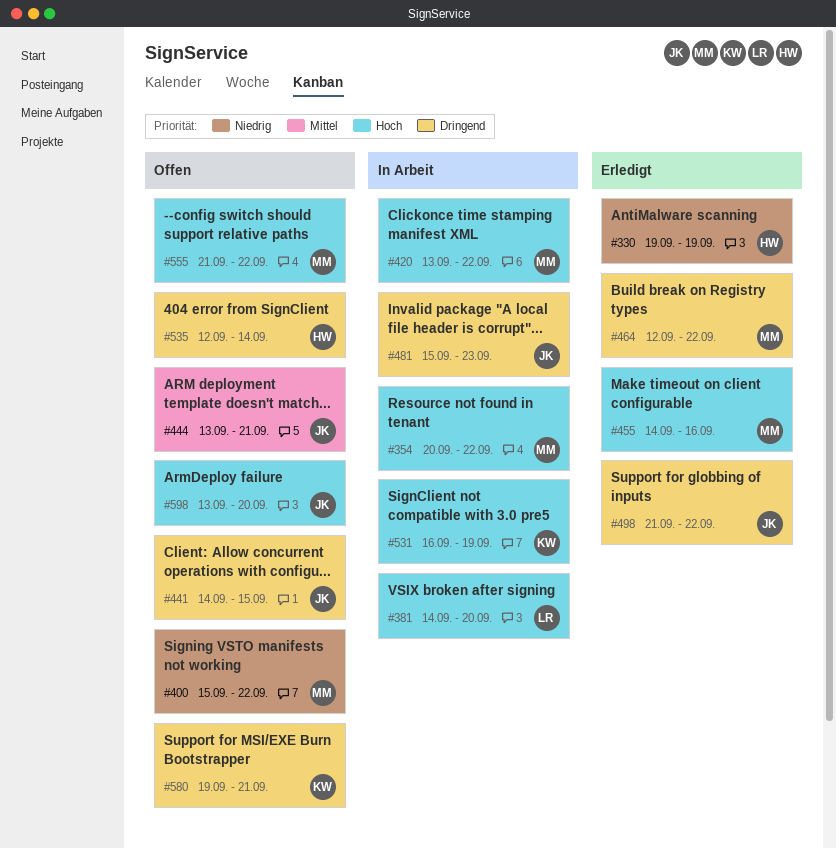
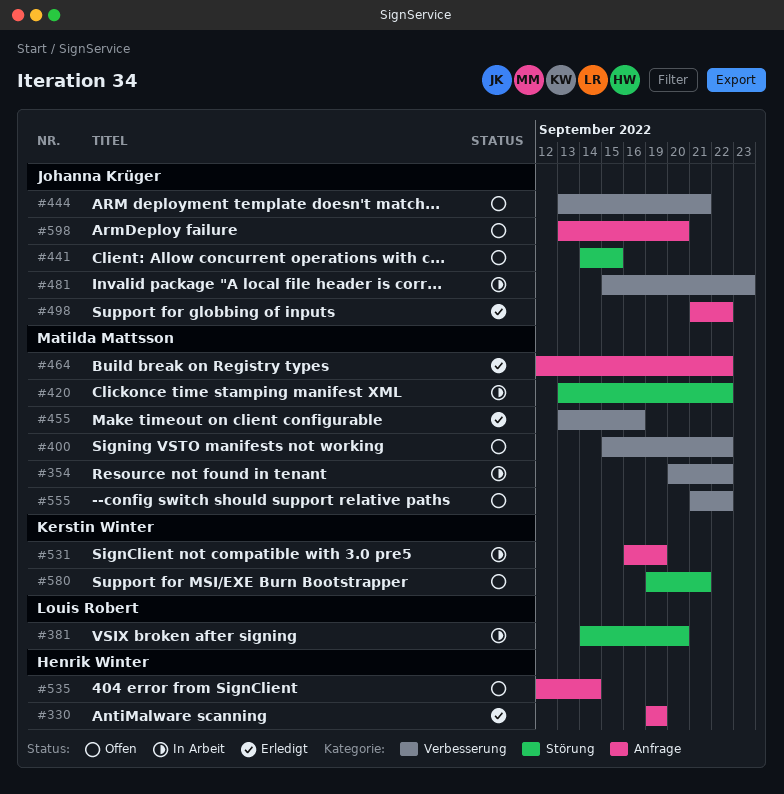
#455, start: Sep 14 -> Sep 13

